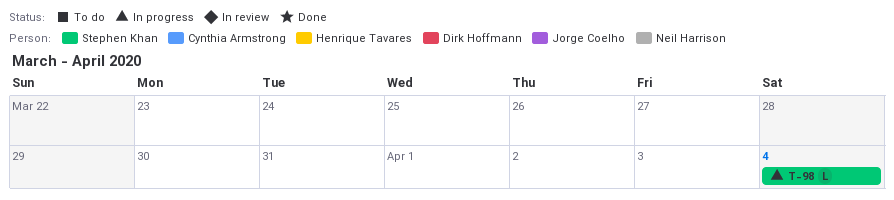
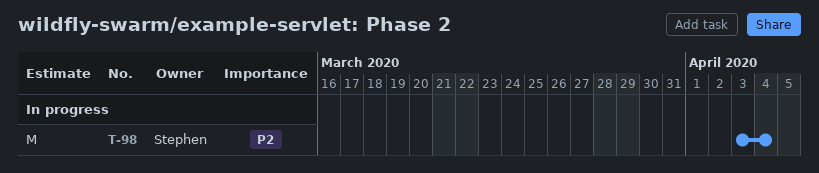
T-98, estimate: L -> M
T-98, start: Apr 4 -> Apr 3

